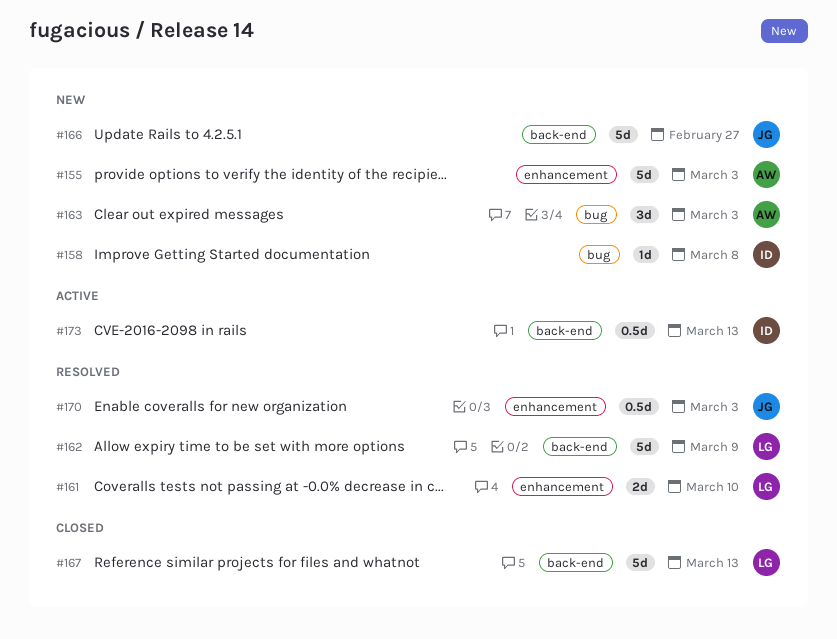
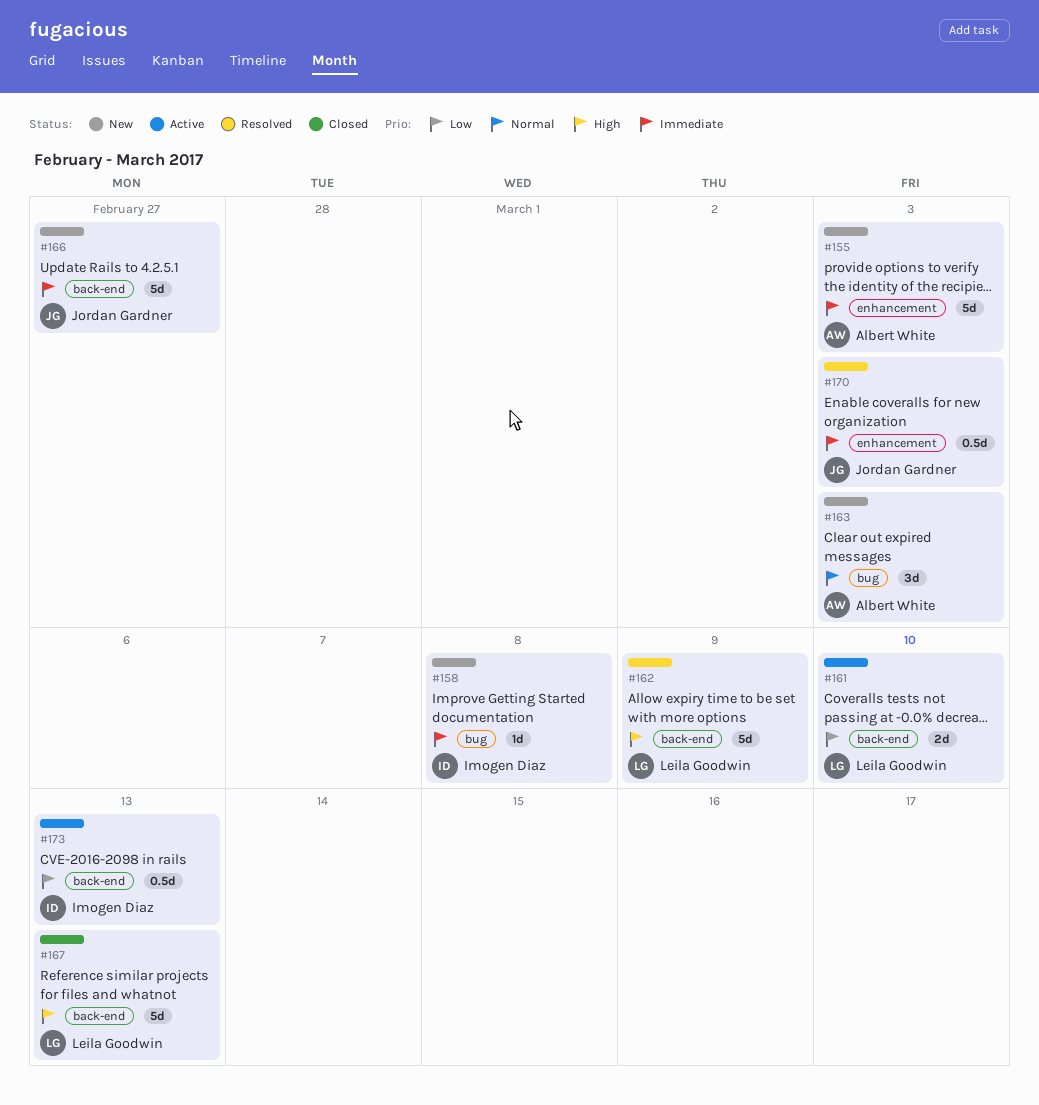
#161, status: Resolved -> Active
#161, label: enhancement -> back-end

